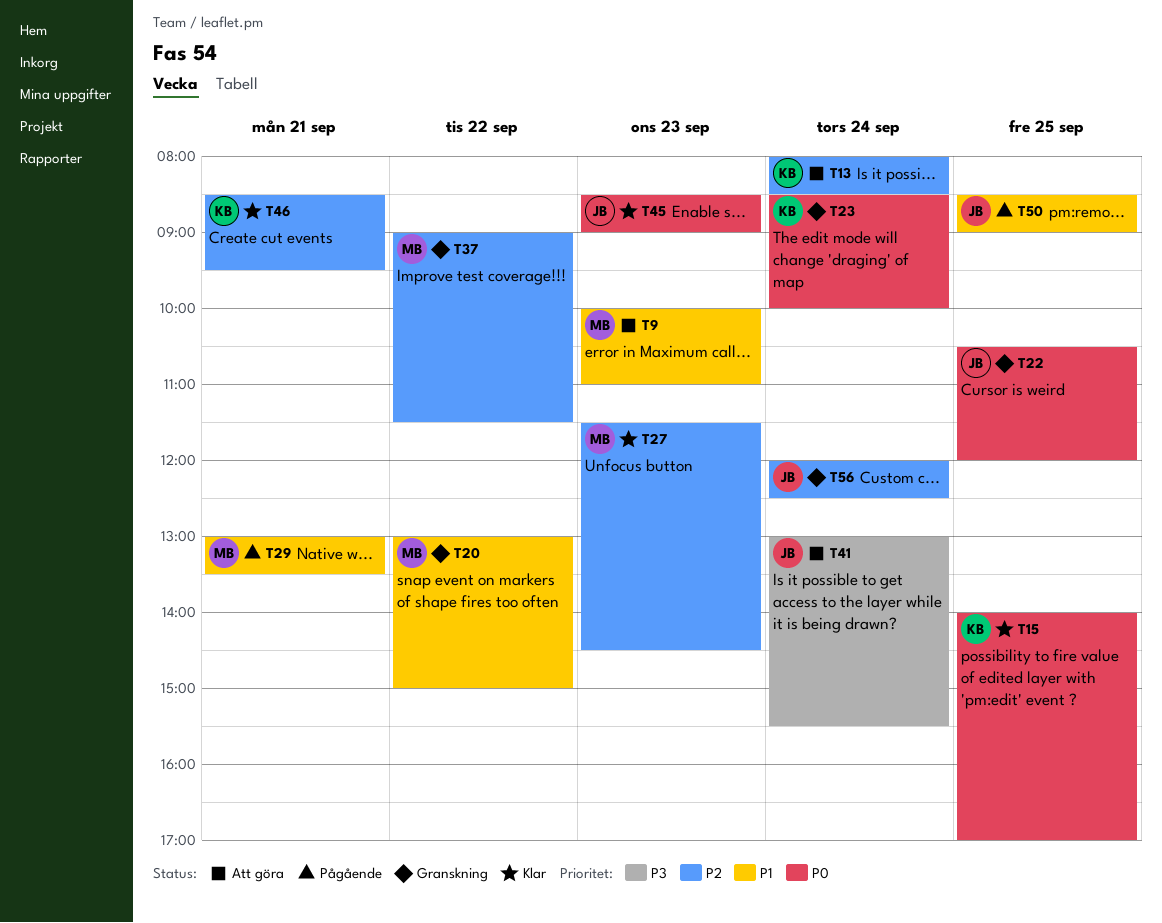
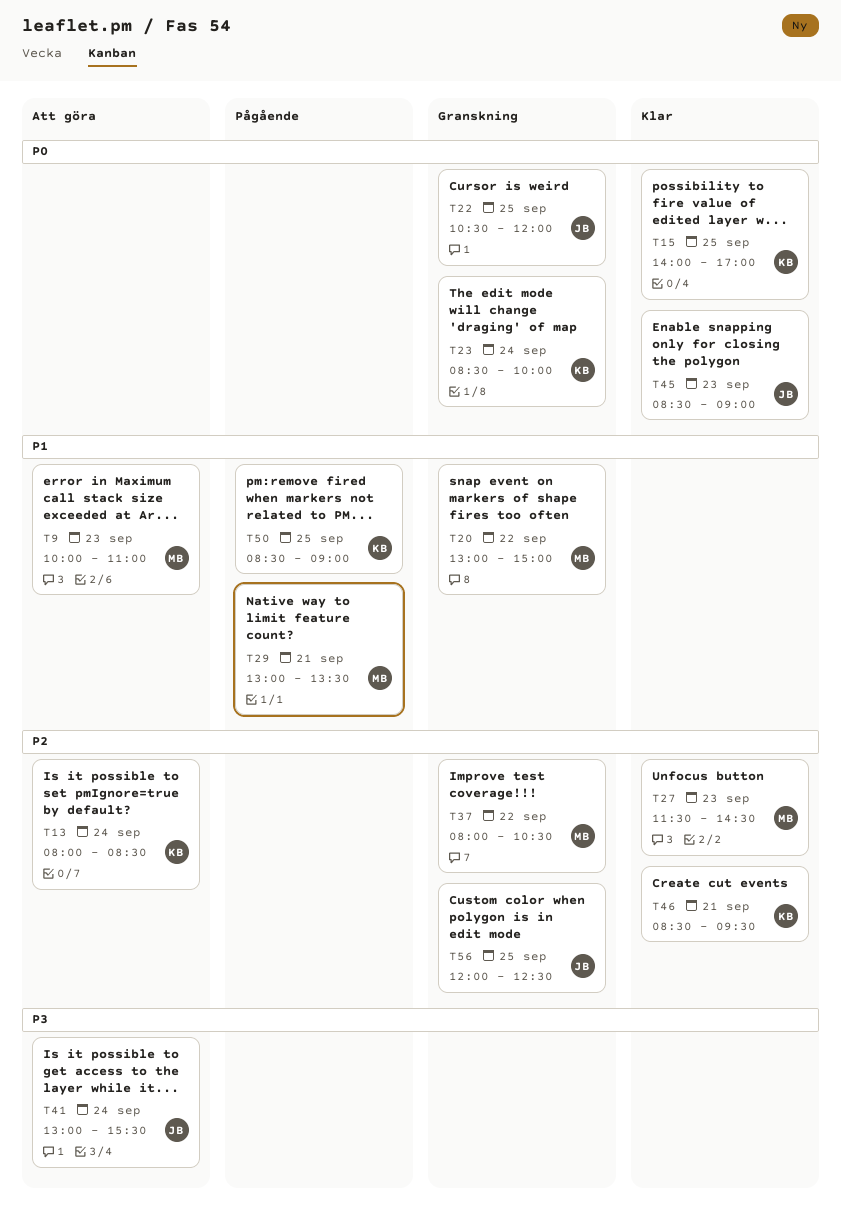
T37, begins: 09:00 -> 08:00
T37, ends: 11:30 -> 10:30
T50, owner: JB -> KB
T56, day: Sep 24 -> Sep 25

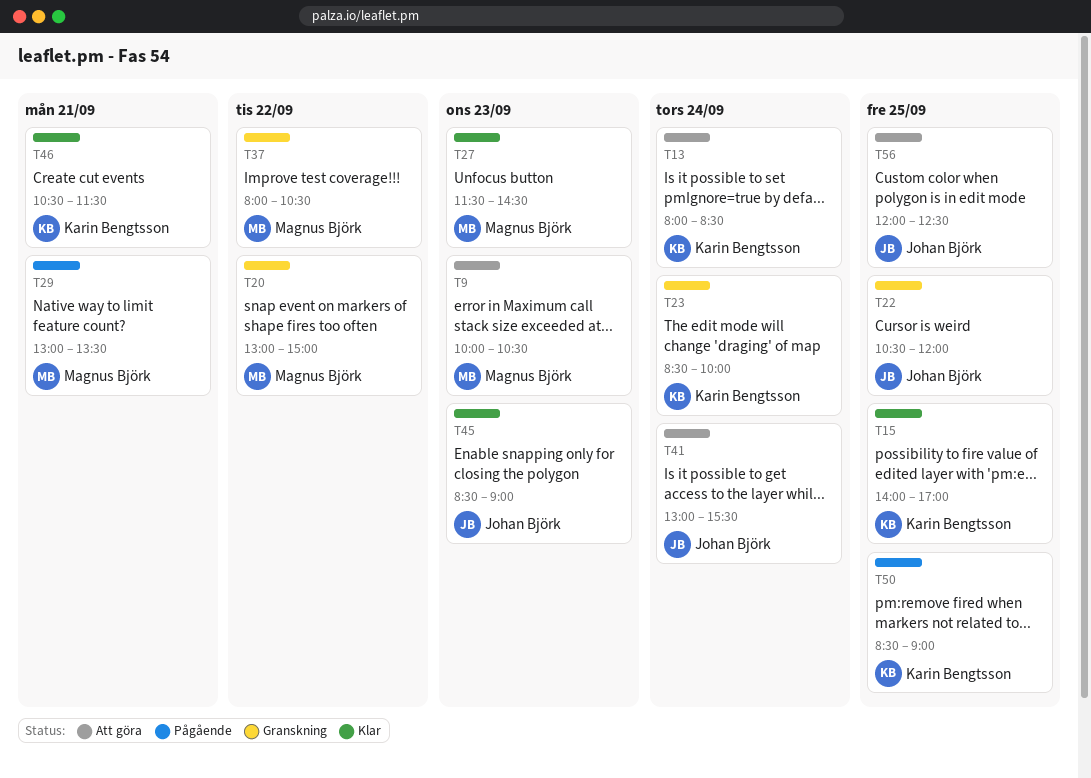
T9, ends: 11:00 -> 10:30
T46, begins: 08:30 -> 10:30
T46, ends: 09:30 -> 11:30
T56, status: Granskning -> Att göra

